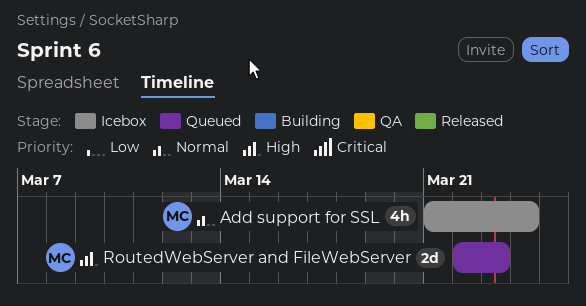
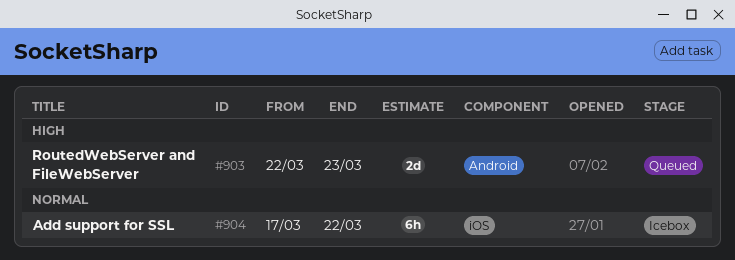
Add support for SSL, estimate: 4h -> 6h
Add support for SSL, start: Mar 21 -> Mar 17
Add support for SSL, due: Mar 24 -> Mar 22

